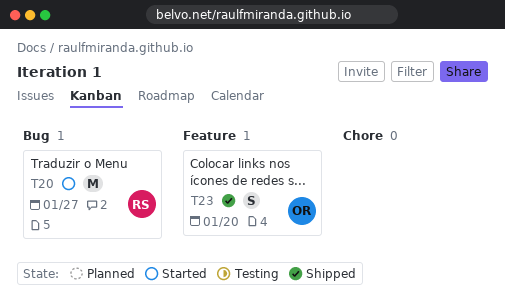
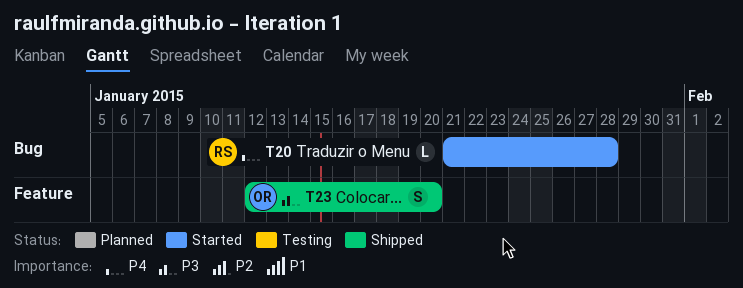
T20, estimate: M -> L
T20, due: Jan 27 -> Jan 28

